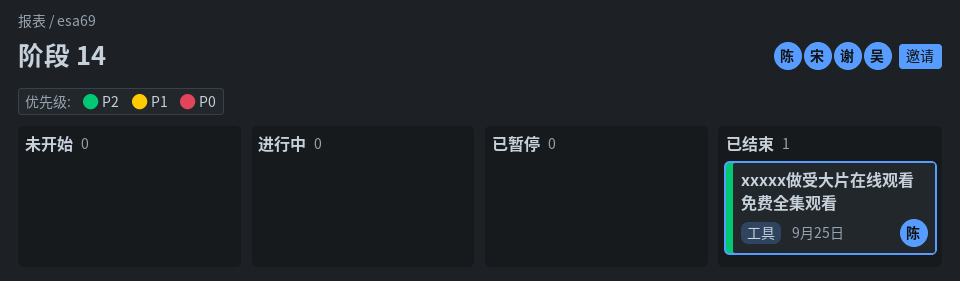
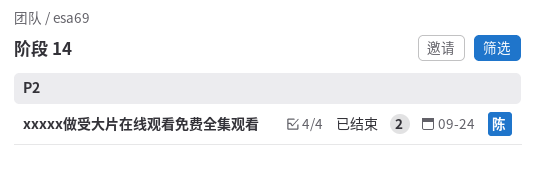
xxxxx做受大片在线观看免费全集观看, due: Sep 25 -> Sep 24

